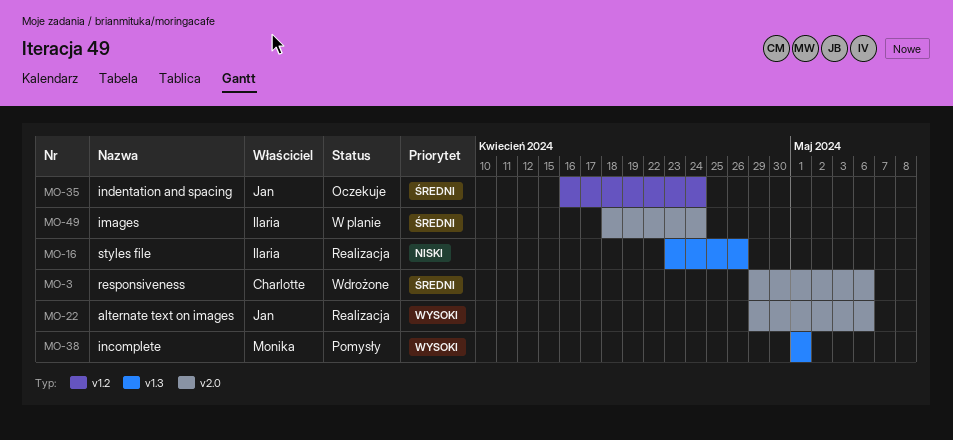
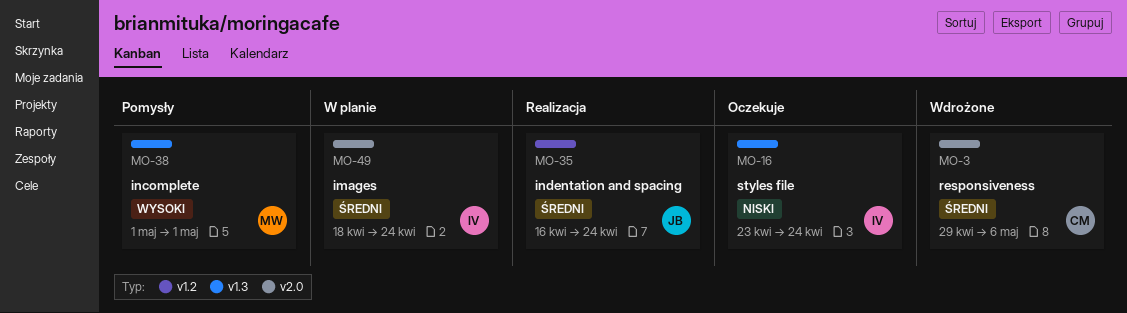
MO-16, status: Realizacja -> Oczekuje
MO-16, due: Apr 26 -> Apr 24
MO-22: present -> none
MO-35, status: Oczekuje -> Realizacja

